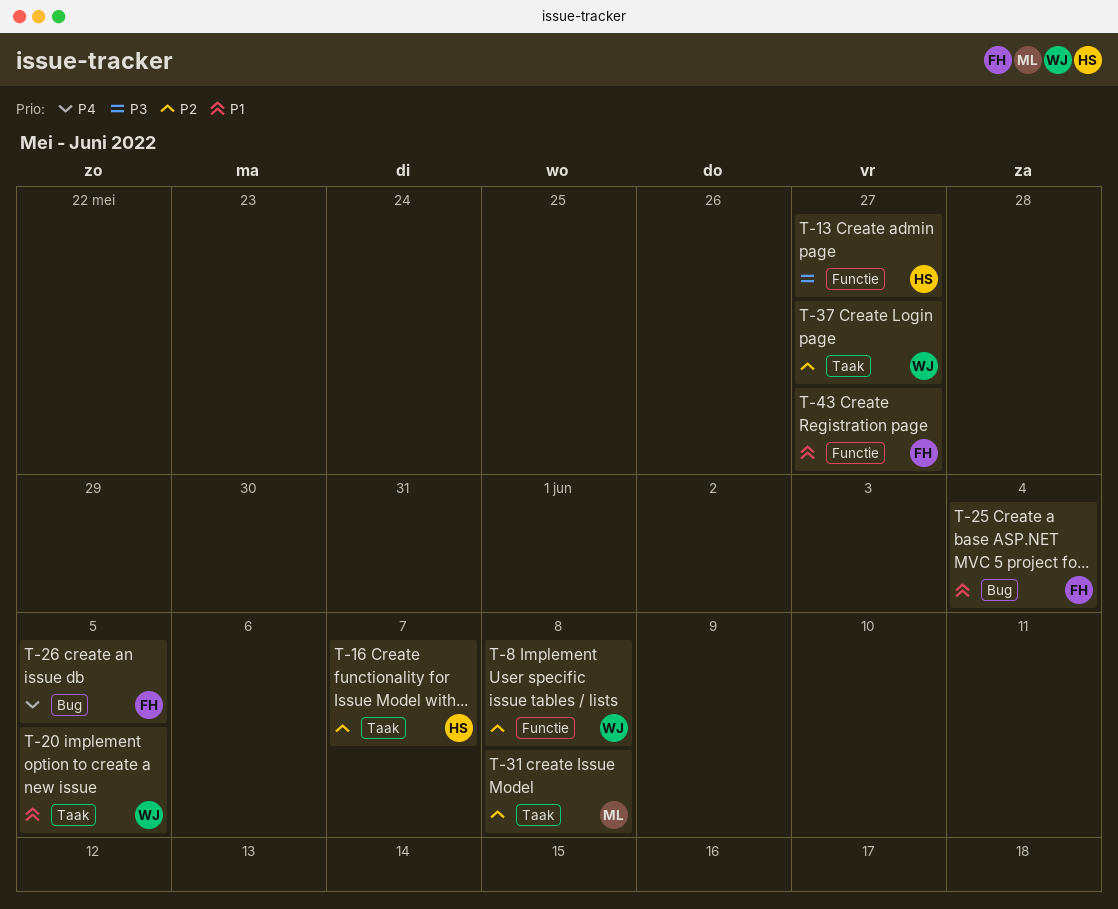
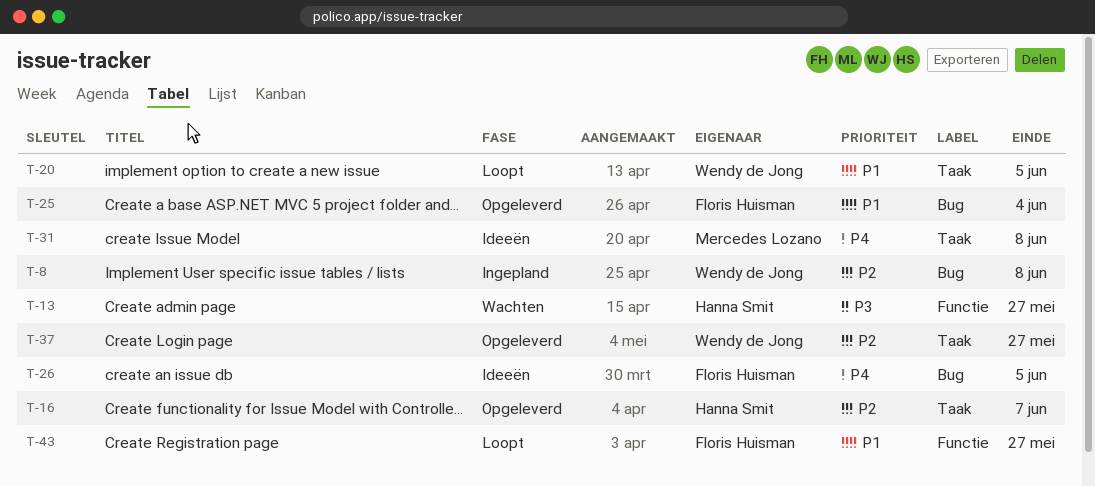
T-8, label: Functie -> Bug
T-31, priority: P2 -> P4

